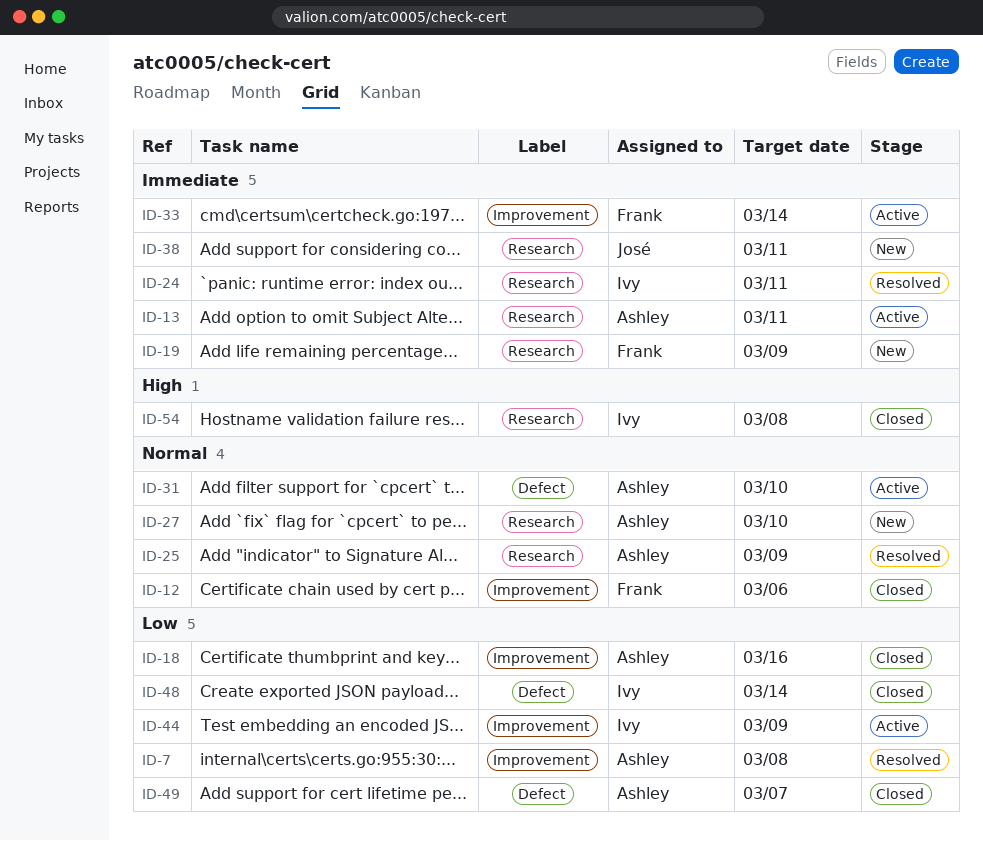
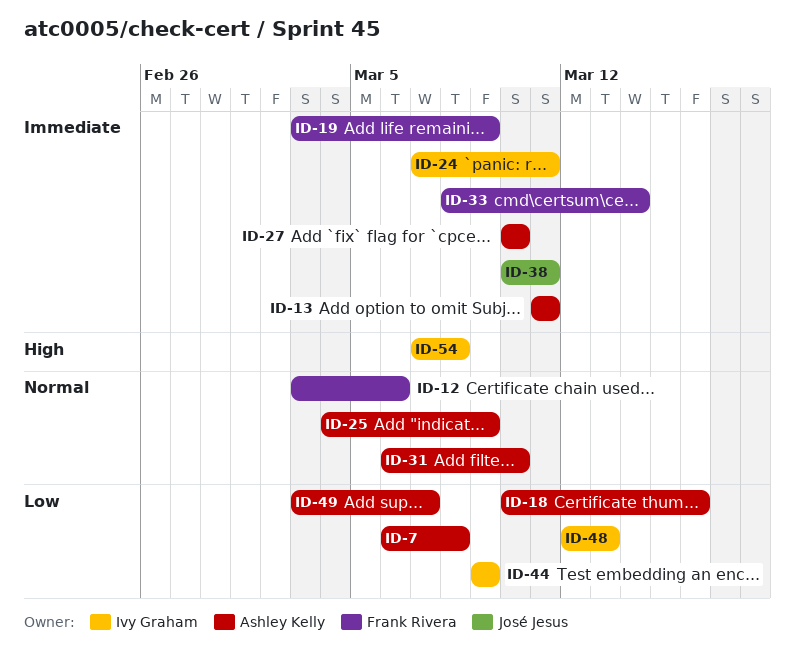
ID-27, priority: Normal -> Immediate
ID-48, due: Mar 14 -> Mar 13

